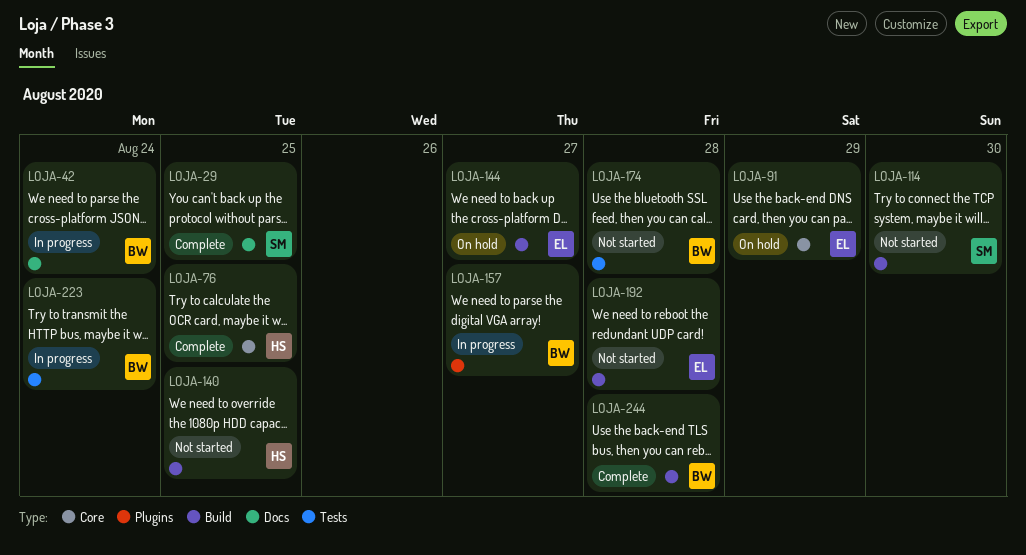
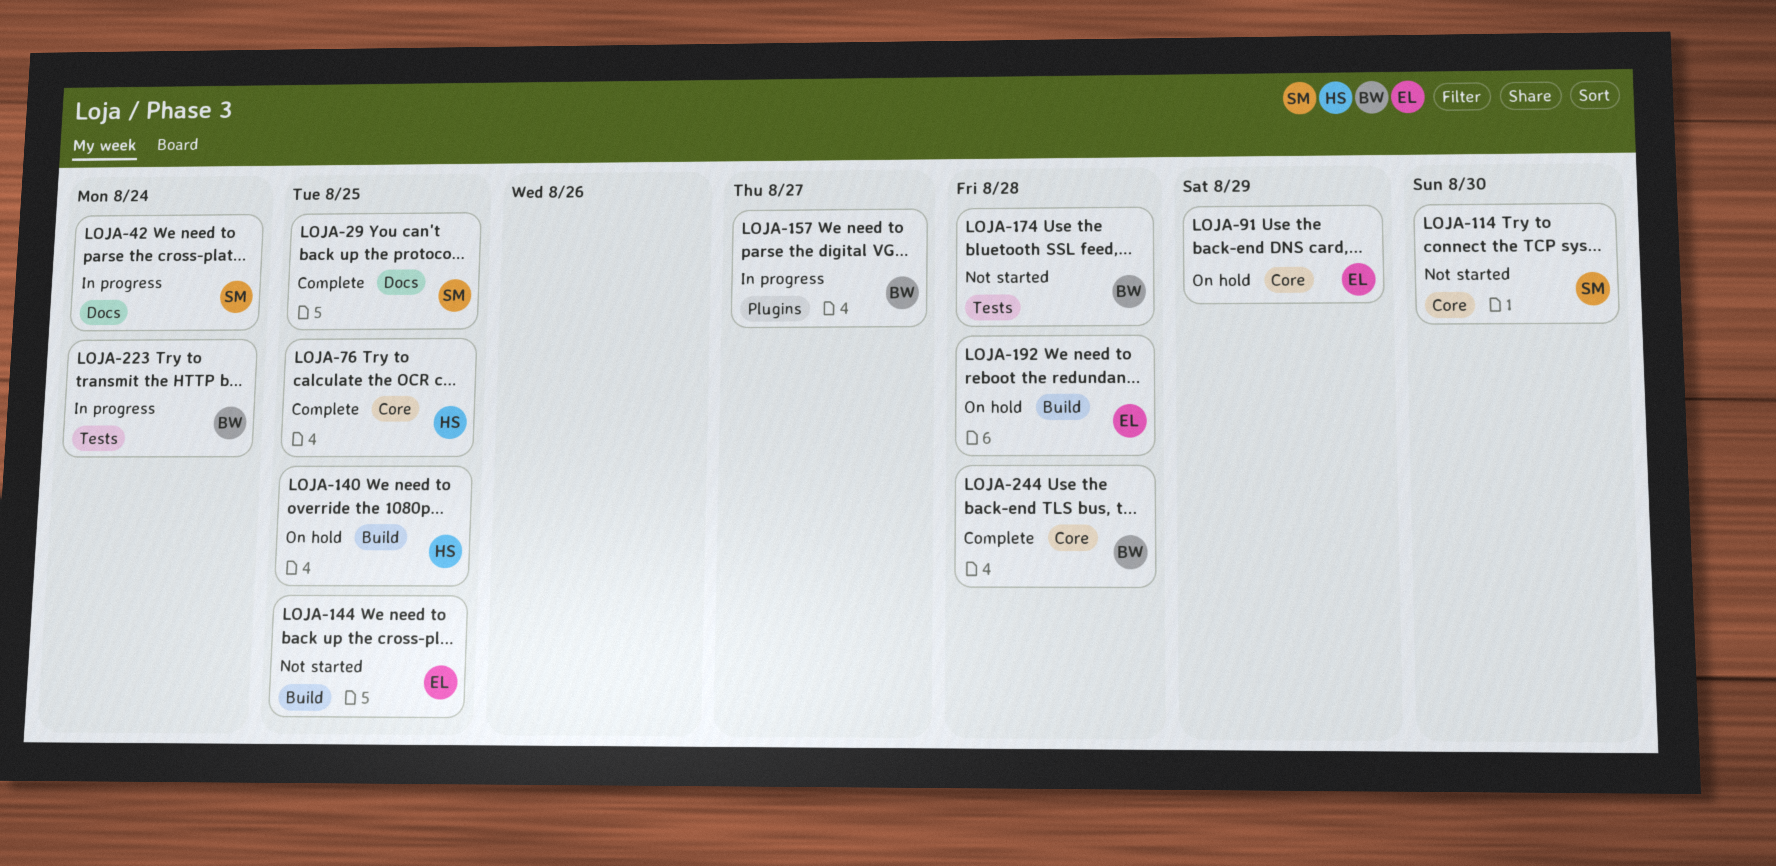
LOJA-42, owner: BW -> SM
LOJA-114, label: Build -> Core
LOJA-140, status: Not started -> On hold
LOJA-144, status: On hold -> Not started
LOJA-144, due: Aug 27 -> Aug 25
LOJA-192, status: Not started -> On hold
LOJA-244, label: Build -> Core

